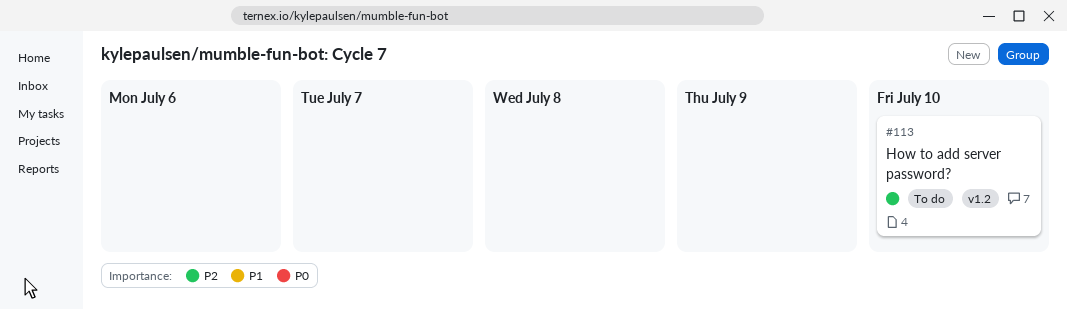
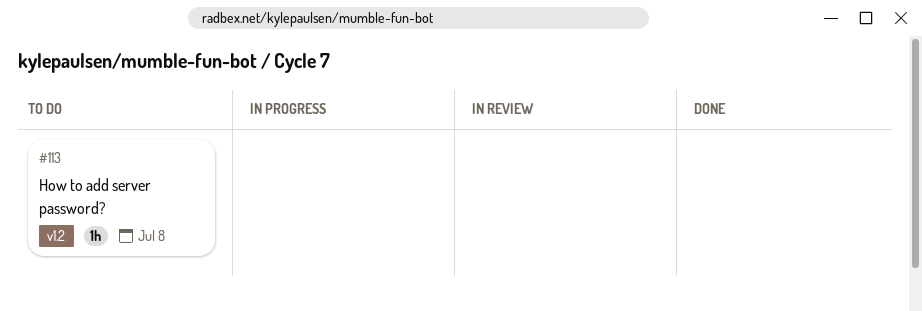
#113, due: Jul 10 -> Jul 8

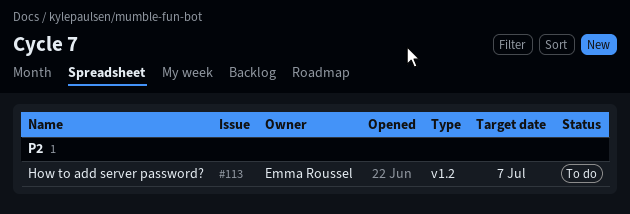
#113, due: Jul 8 -> Jul 7

